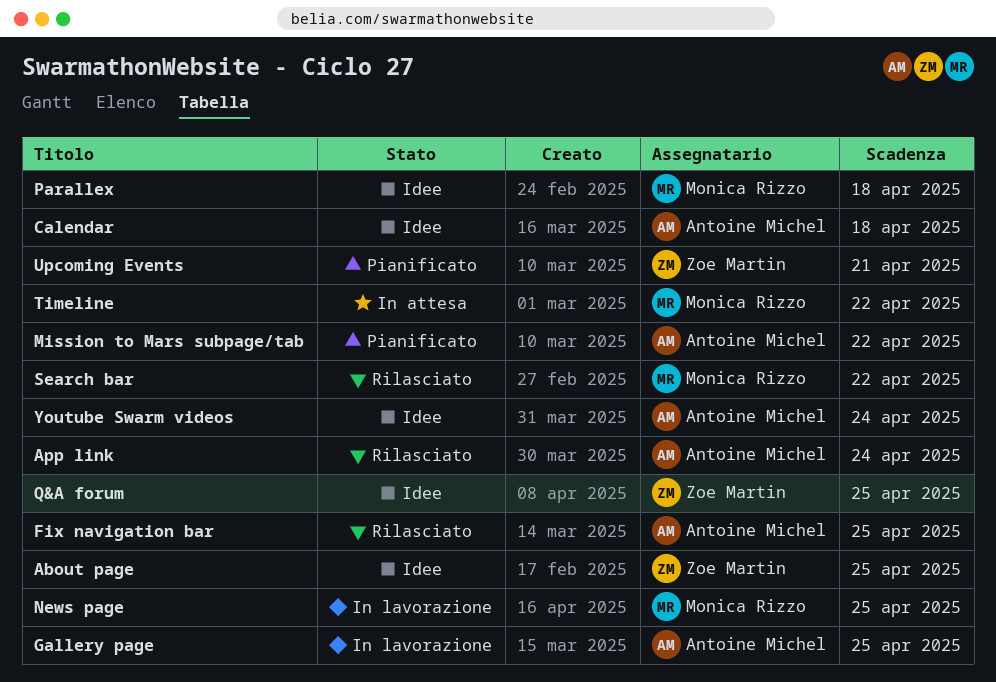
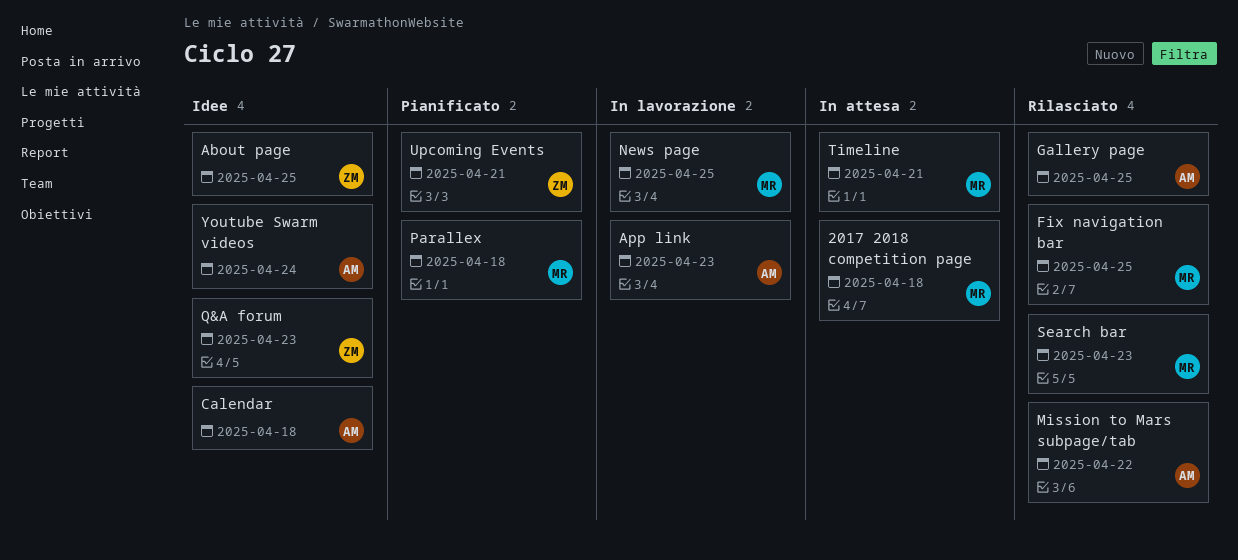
2017 2018 competition page: none -> present
App link, status: Rilasciato -> In lavorazione
App link, due: Apr 24 -> Apr 23
Fix navigation bar, owner: Antoine Michel -> Monica Rizzo
Gallery page, status: In lavorazione -> Rilasciato
Mission to Mars subpage/tab, status: Pianificato -> Rilasciato
Parallex, status: Idee -> Pianificato
Q&A forum, due: Apr 25 -> Apr 23
Search bar, due: Apr 22 -> Apr 23
Timeline, due: Apr 22 -> Apr 21

